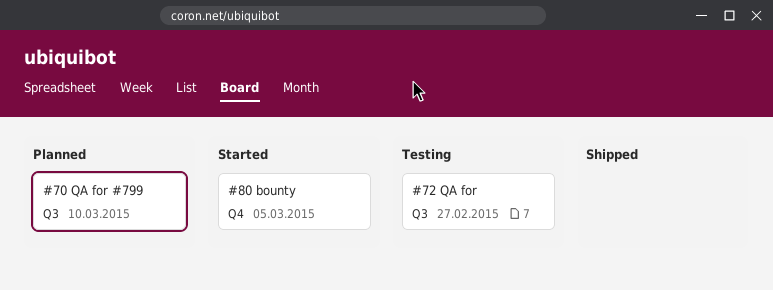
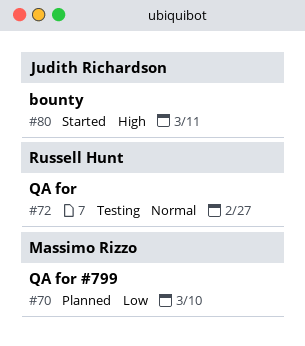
#80, due: Mar 5 -> Mar 11

